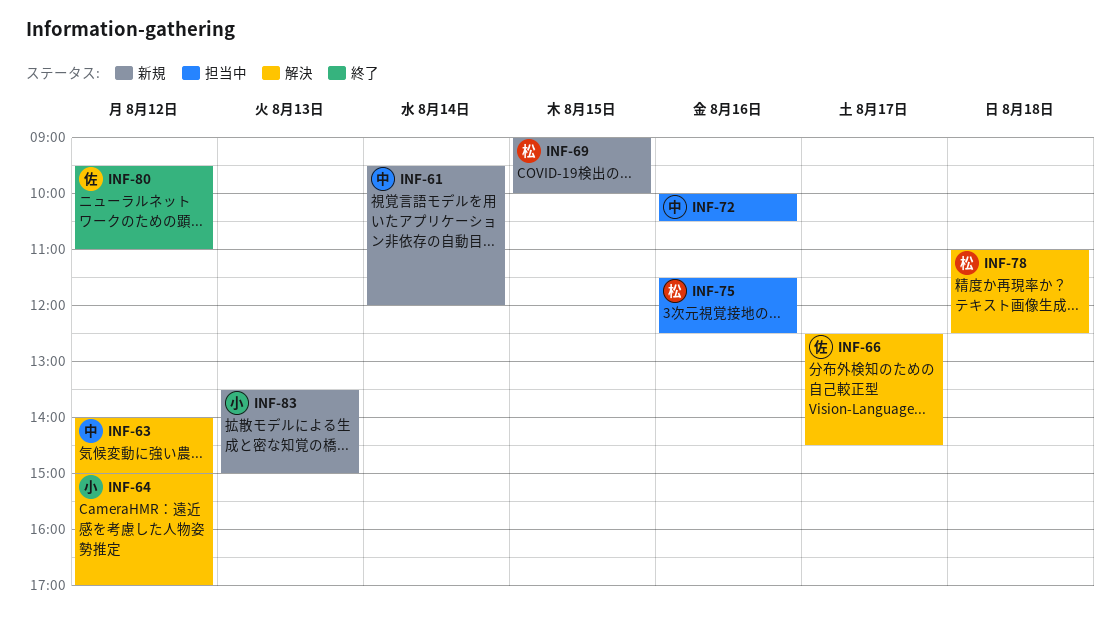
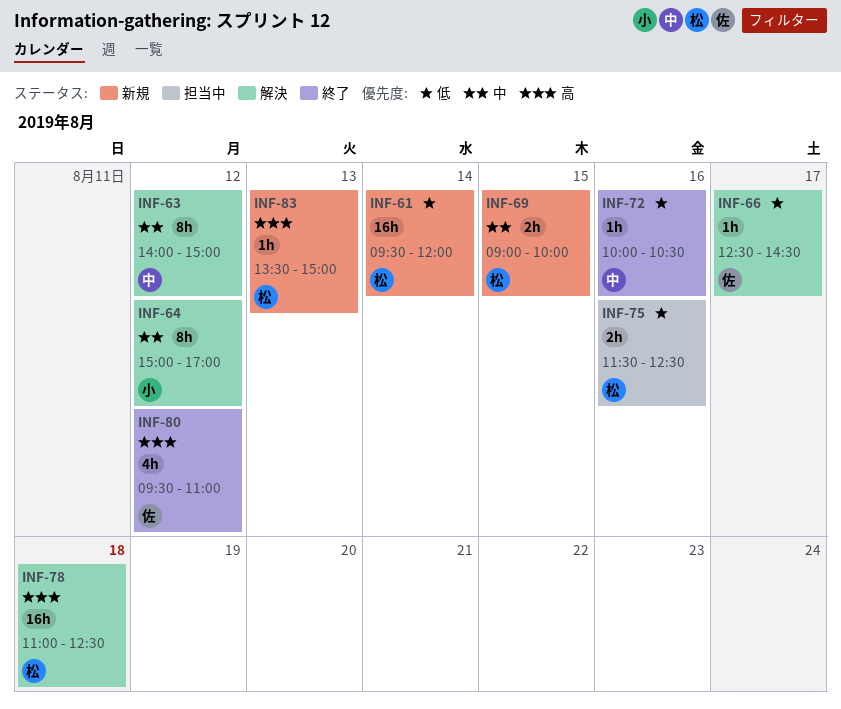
INF-61, owner: 中 -> 松
INF-72, status: 担当中 -> 終了
INF-83, owner: 小 -> 松

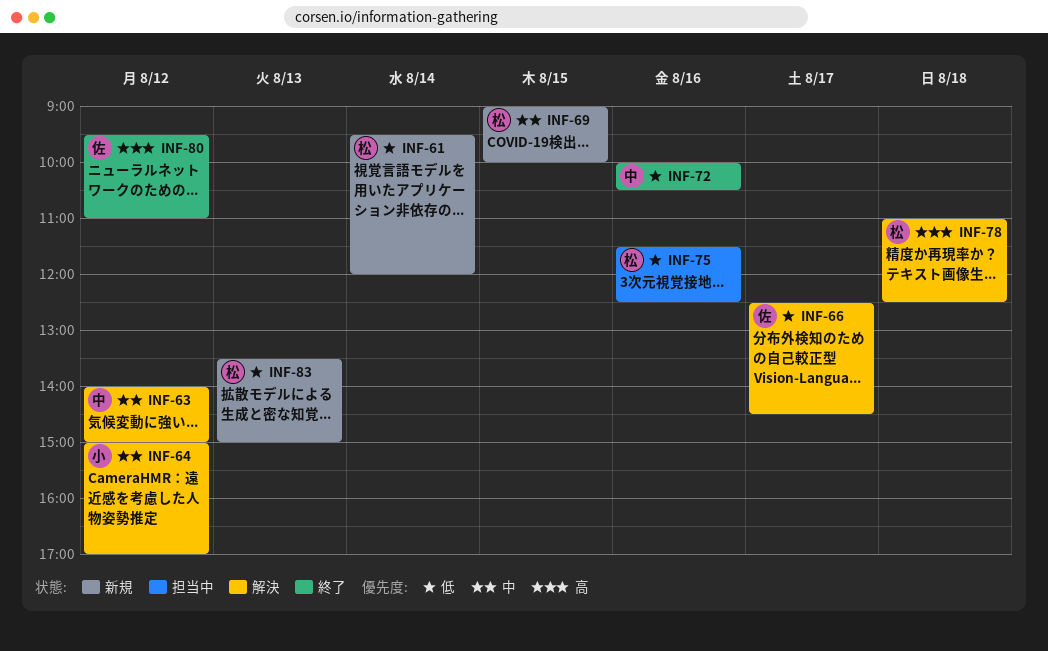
INF-83, priority: 高 -> 低

